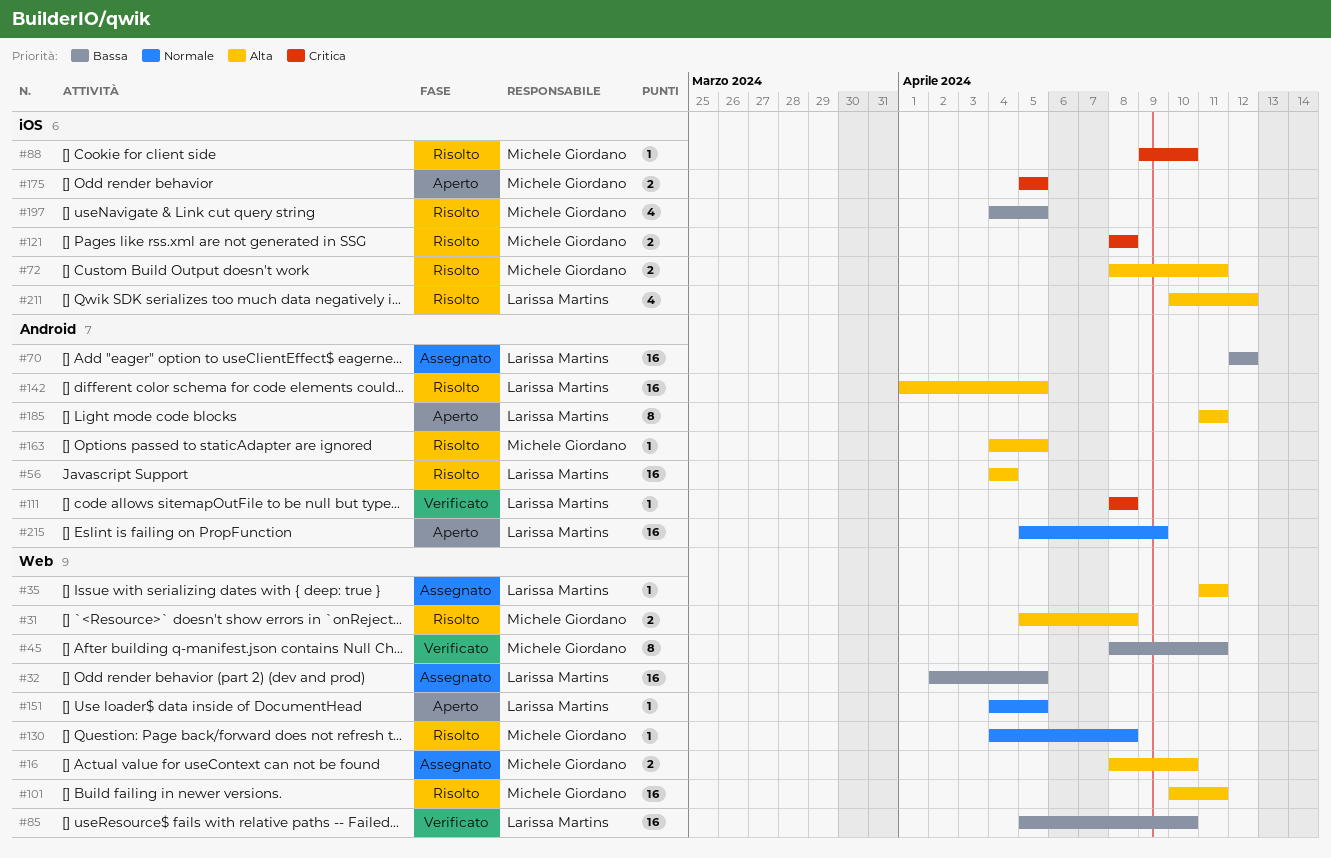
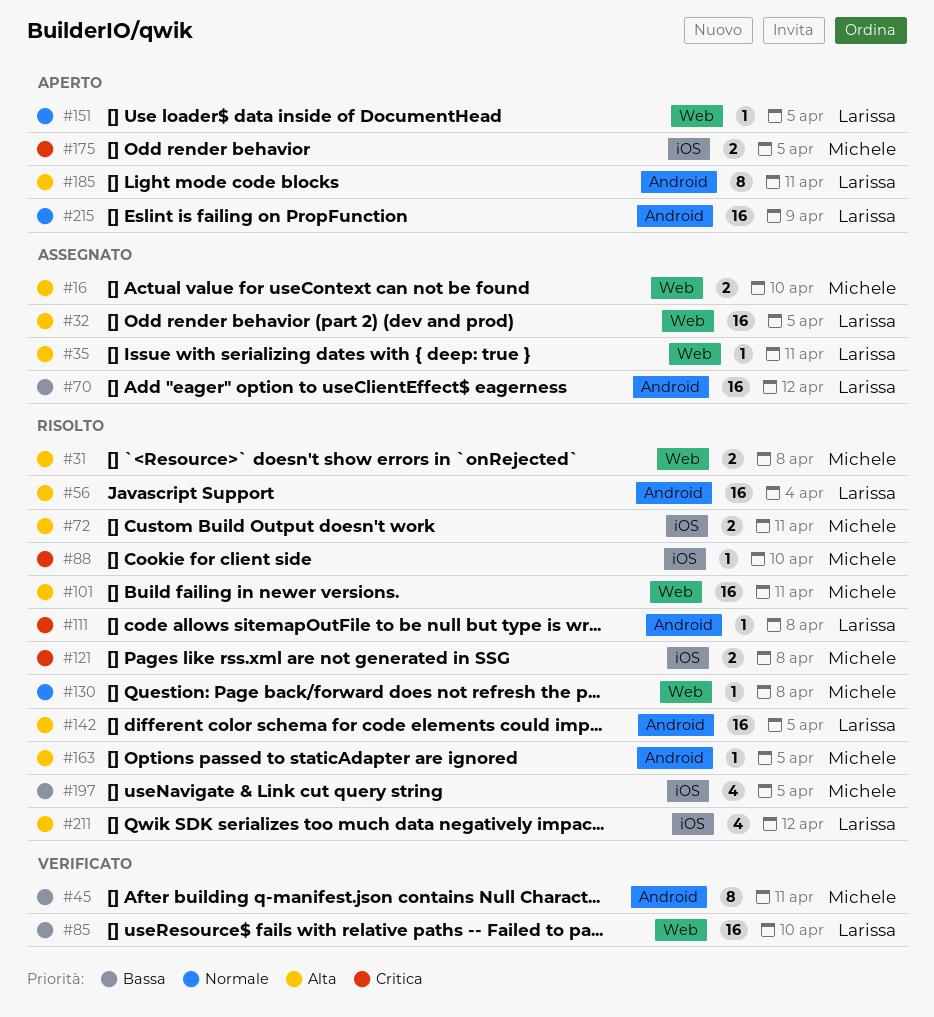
#32, priority: Bassa -> Alta
#45, label: Web -> Android
#111, status: Verificato -> Risolto

